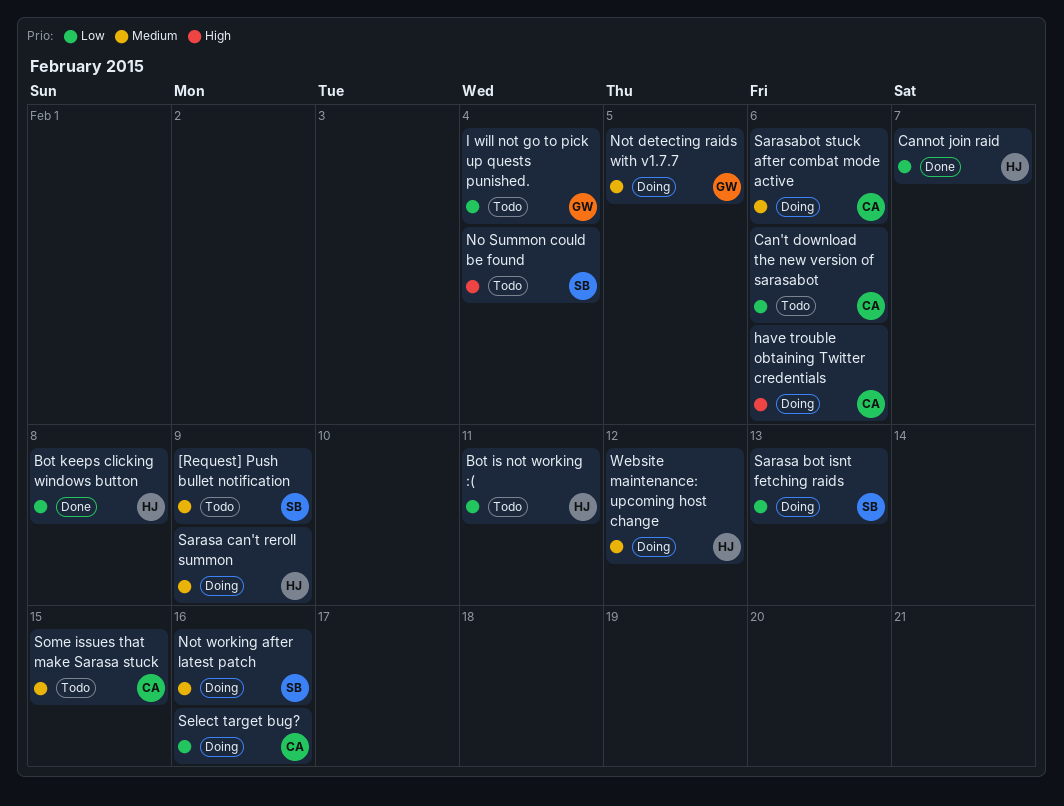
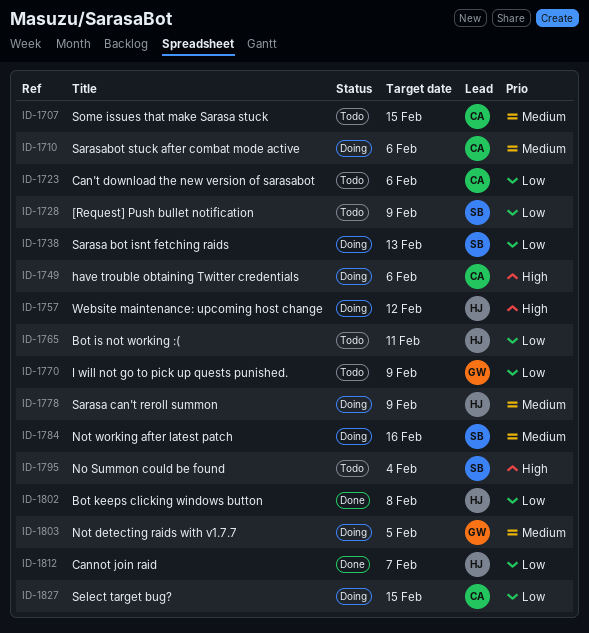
[Request] Push bullet notification, priority: Medium -> Low
I will not go to pick up quests punished., due: Feb 4 -> Feb 9
Select target bug?, due: Feb 16 -> Feb 15
Website maintenance: upcoming host change, priority: Medium -> High

